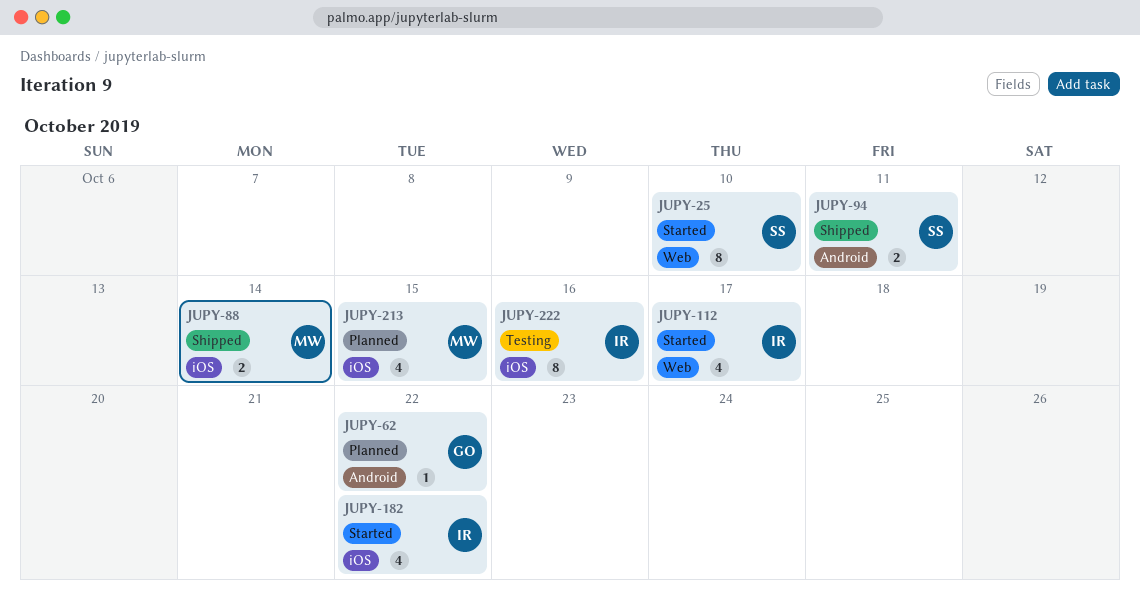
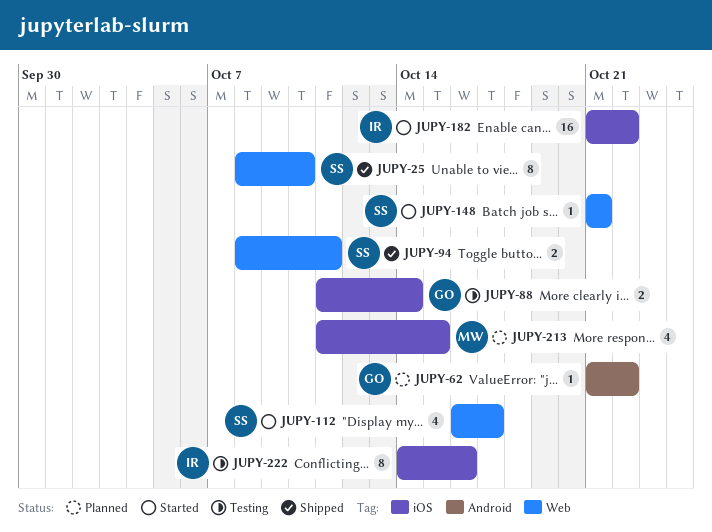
JUPY-25, status: Started -> Shipped
JUPY-88, status: Shipped -> Testing
JUPY-88, owner: MW -> GO
JUPY-94, label: Android -> Web
JUPY-112, owner: IR -> SS
JUPY-148: none -> present
JUPY-182, estimate: 4 -> 16

